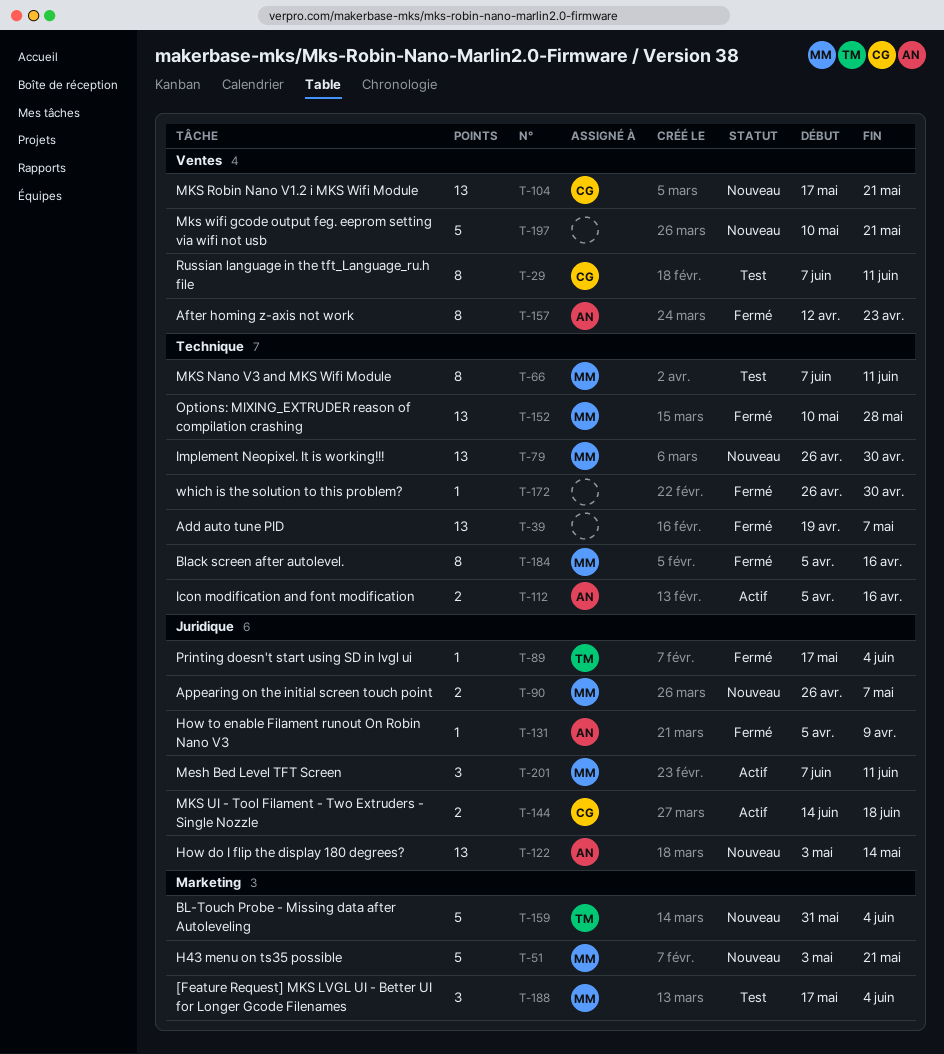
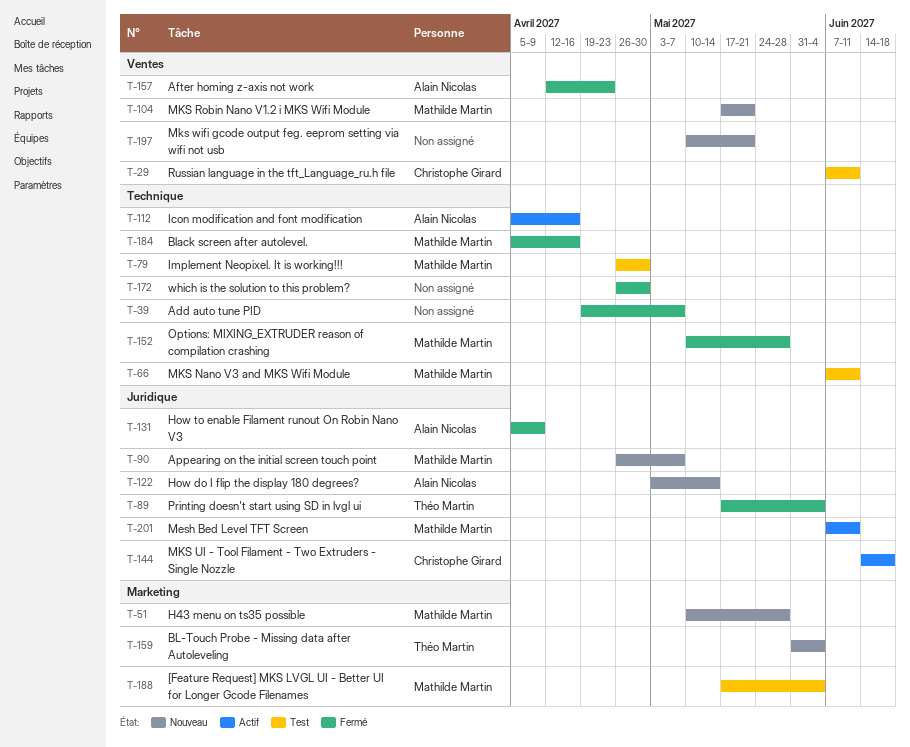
T-51, start: May 3 -> May 10
T-51, due: May 21 -> May 28
T-79, status: Nouveau -> Test
T-104, owner: Christophe Girard -> Mathilde Martin

